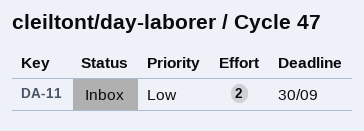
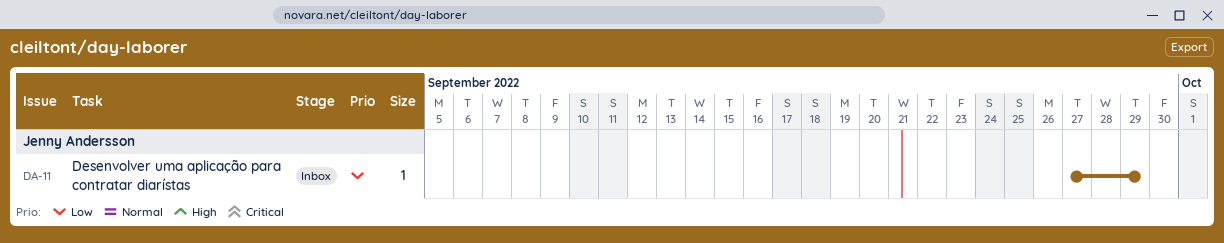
DA-11, estimate: 2 -> 1
DA-11, due: Sep 30 -> Sep 29

